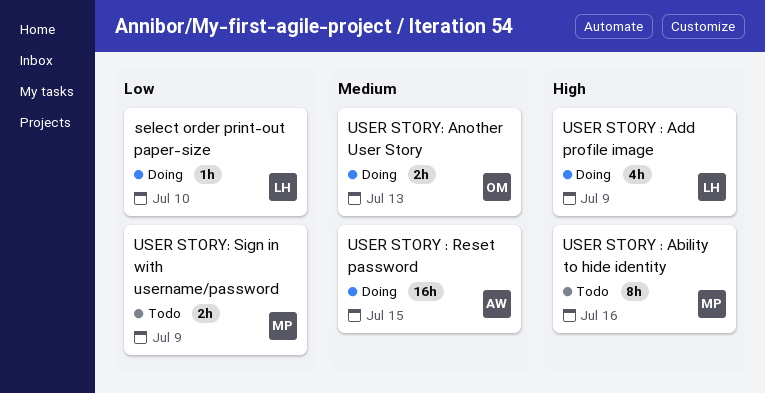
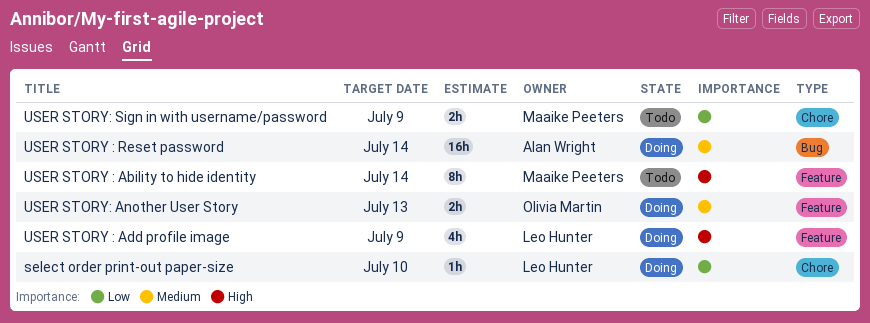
USER STORY : Ability to hide identity, due: Jul 16 -> Jul 14
USER STORY : Reset password, due: Jul 15 -> Jul 14

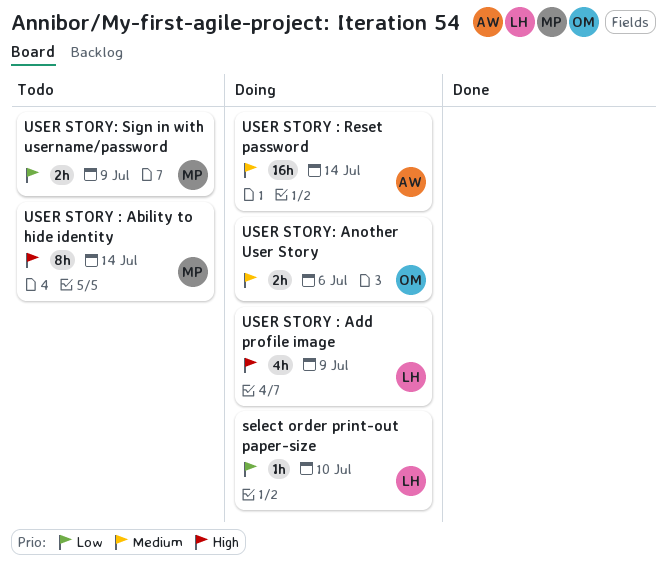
USER STORY: Another User Story, due: Jul 13 -> Jul 6

